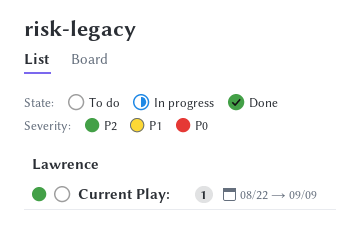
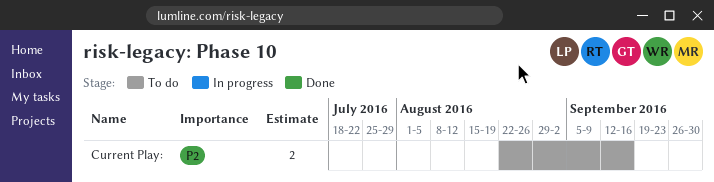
Current Play:, estimate: 1 -> 2
Current Play:, due: Sep 9 -> Sep 16

